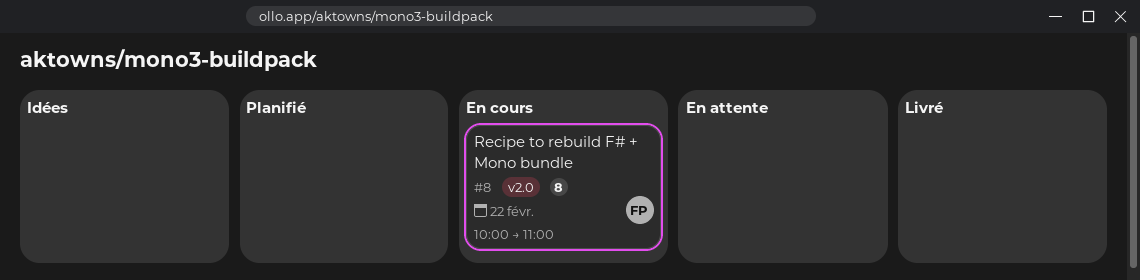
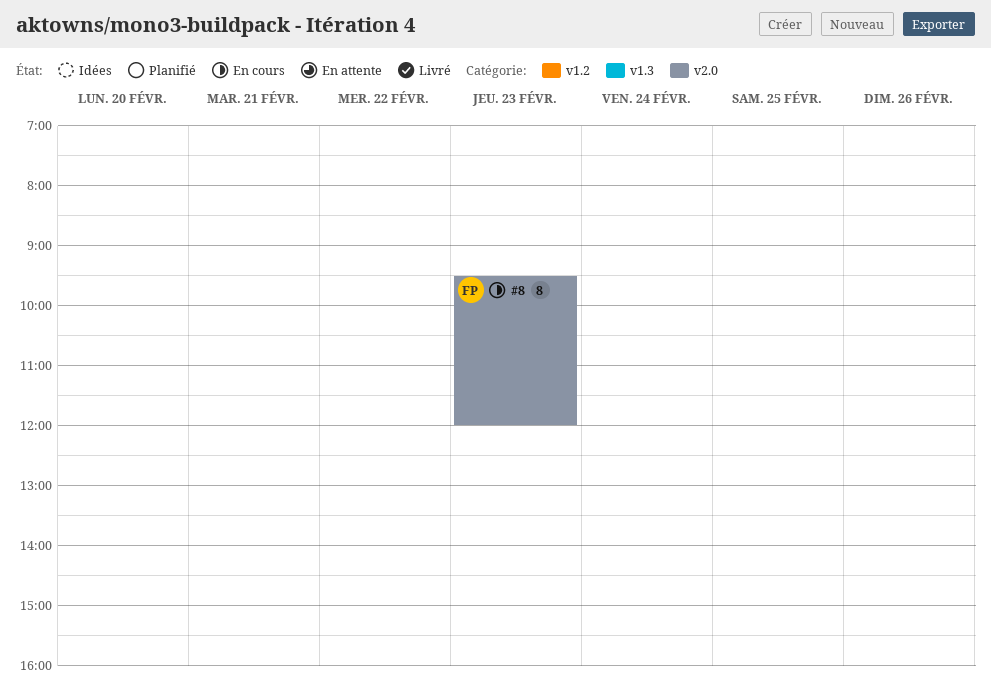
#8, day: Feb 22 -> Feb 23
#8, begins: 10:00 -> 09:30
#8, ends: 11:00 -> 12:00

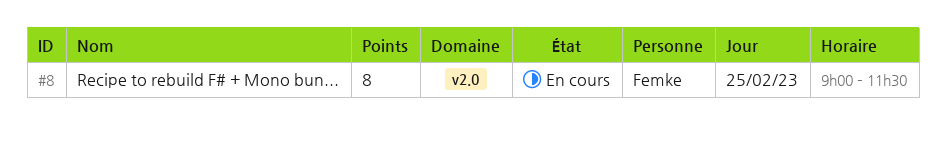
#8, day: Feb 23 -> Feb 25
#8, begins: 09:30 -> 09:00
#8, ends: 12:00 -> 11:30

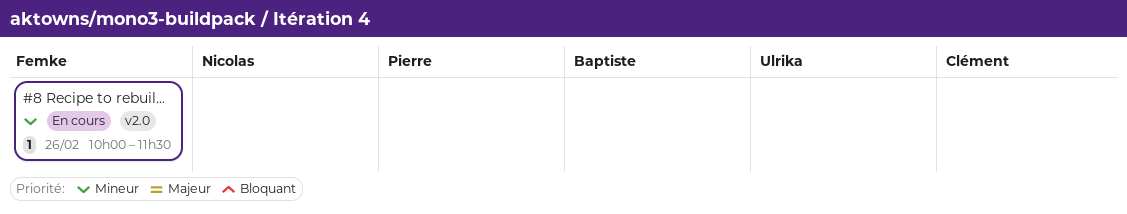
#8, estimate: 8 -> 1
#8, day: Feb 25 -> Feb 26
#8, begins: 09:00 -> 10:00

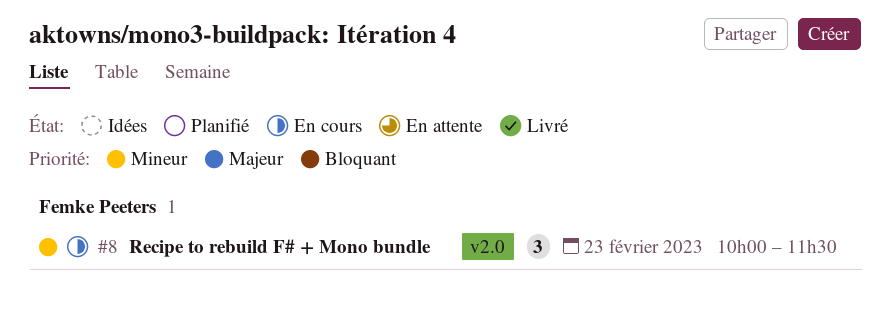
#8, estimate: 1 -> 3
#8, day: Feb 26 -> Feb 23

